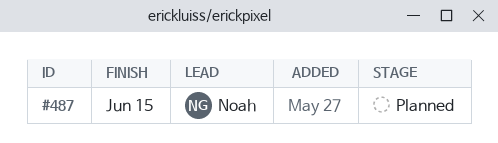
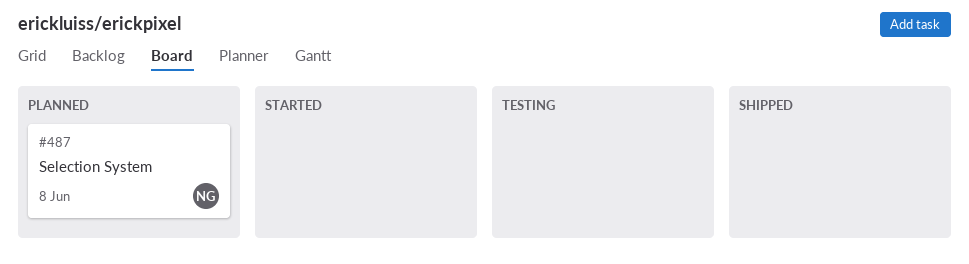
#487, due: Jun 15 -> Jun 8

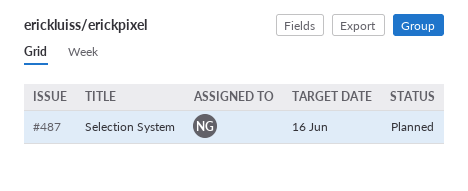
#487, due: Jun 8 -> Jun 16

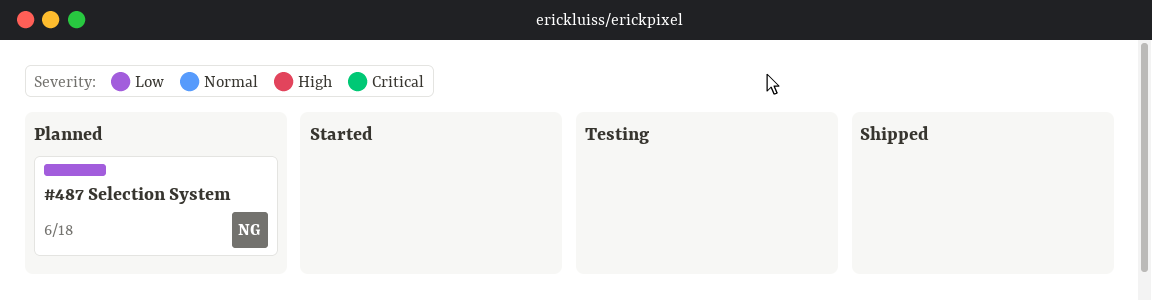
#487, due: Jun 16 -> Jun 18

